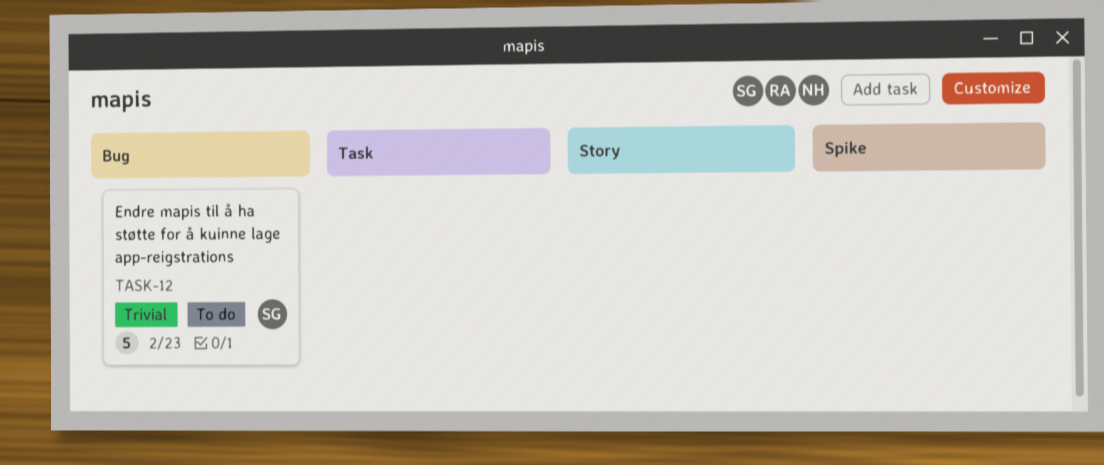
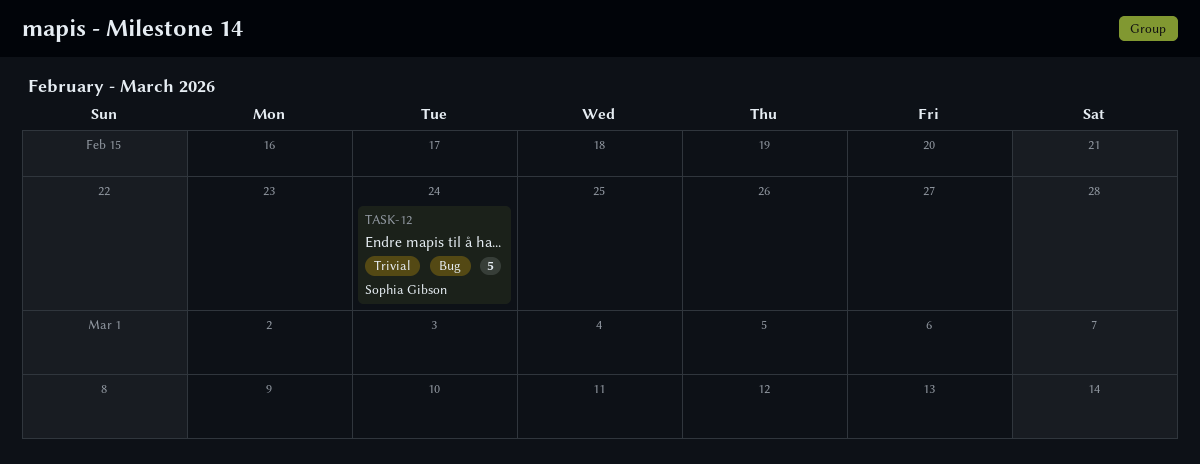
TASK-12, due: Feb 23 -> Feb 24

